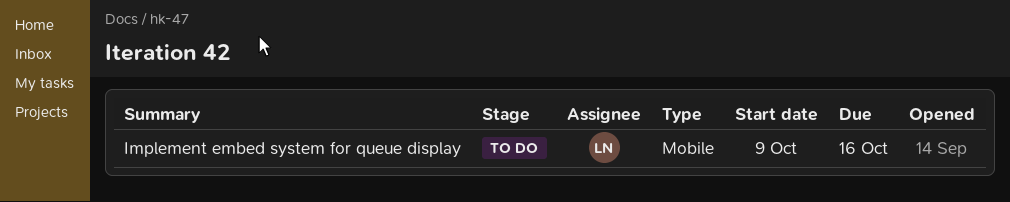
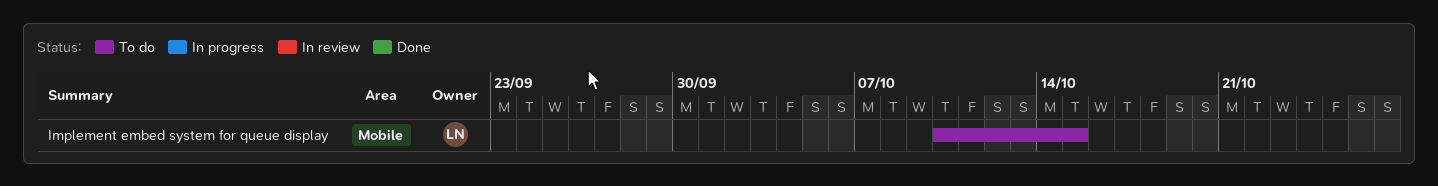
Implement embed system for queue display, start: Oct 9 -> Oct 10
Implement embed system for queue display, due: Oct 16 -> Oct 15

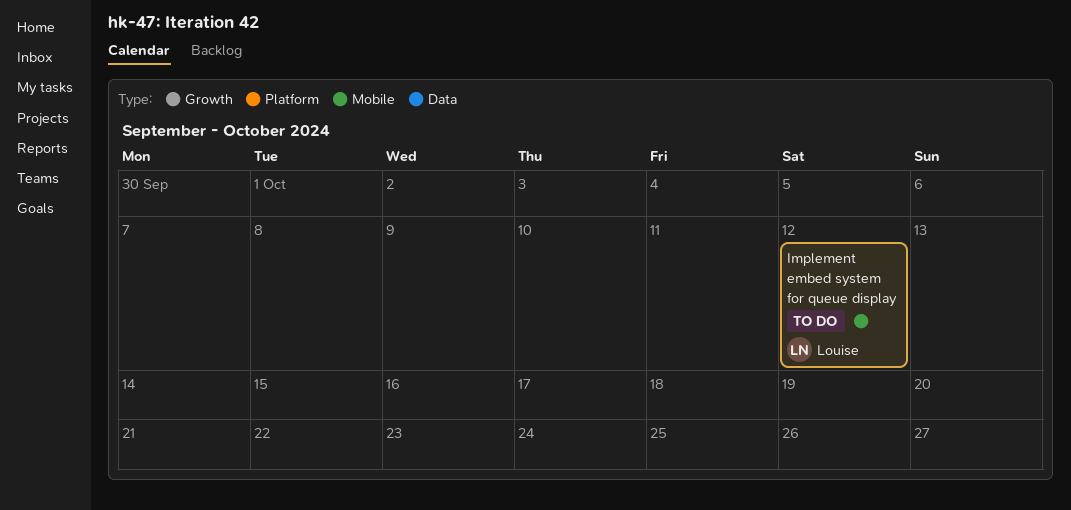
Implement embed system for queue display, due: Oct 15 -> Oct 12

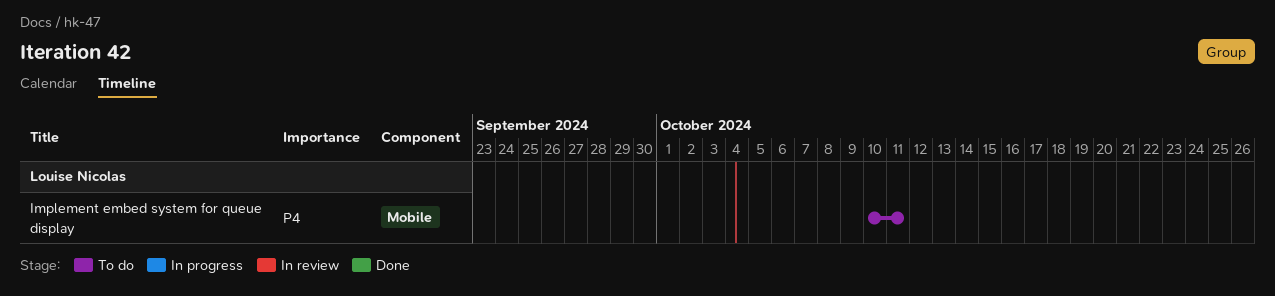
Implement embed system for queue display, due: Oct 12 -> Oct 11

